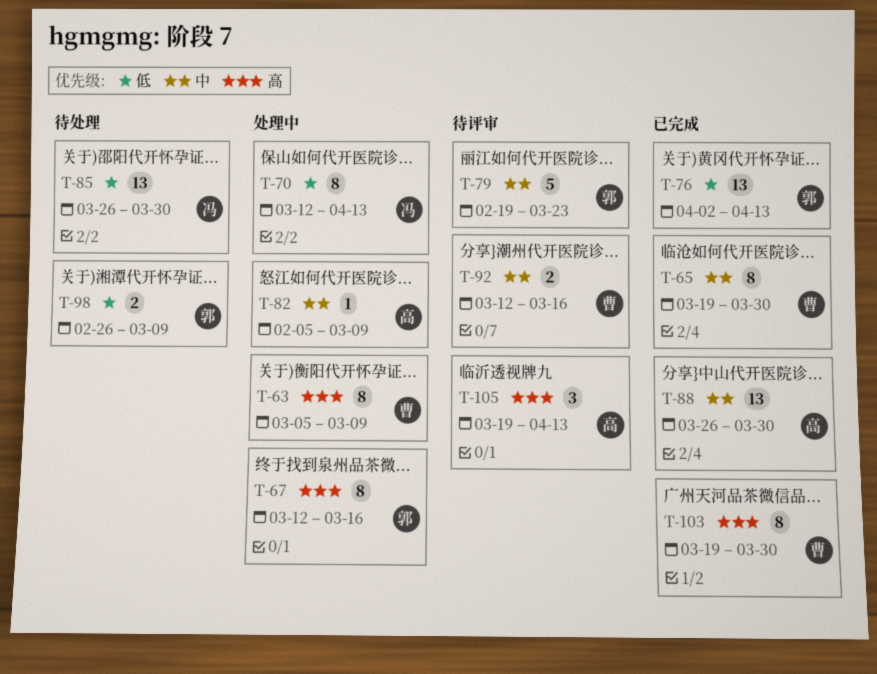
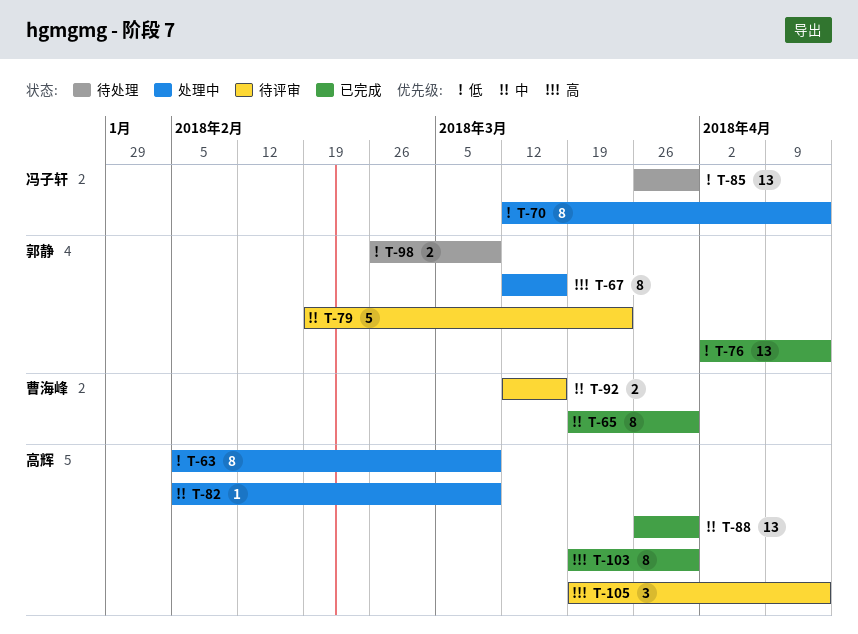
T-63, owner: 曹海峰 -> 高辉
T-63, priority: 高 -> 低
T-63, start: Mar 5 -> Feb 5
T-103, owner: 曹海峰 -> 高辉

